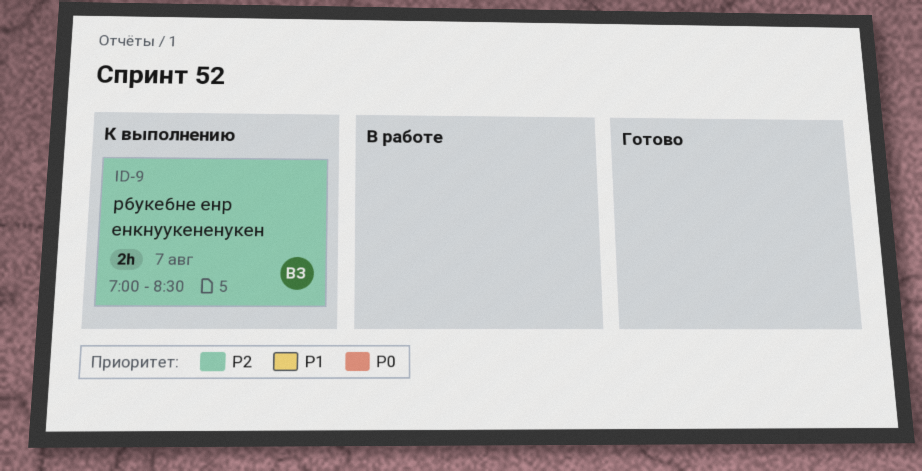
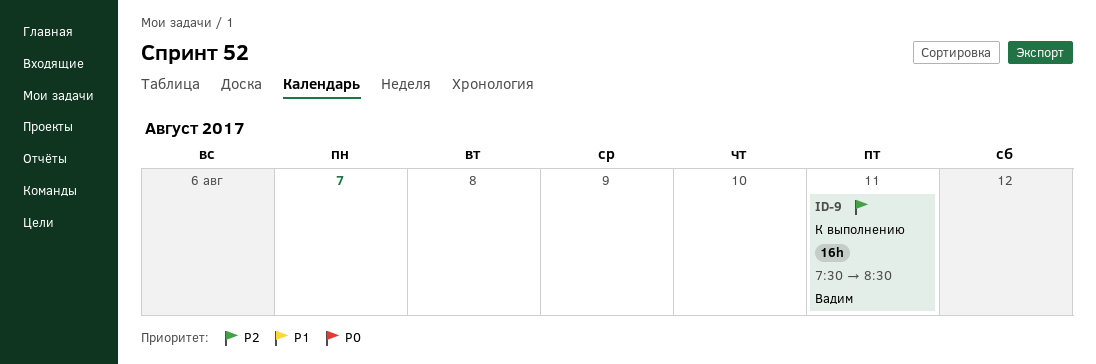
ID-9, estimate: 2h -> 16h
ID-9, day: Aug 7 -> Aug 11
ID-9, begins: 07:00 -> 07:30

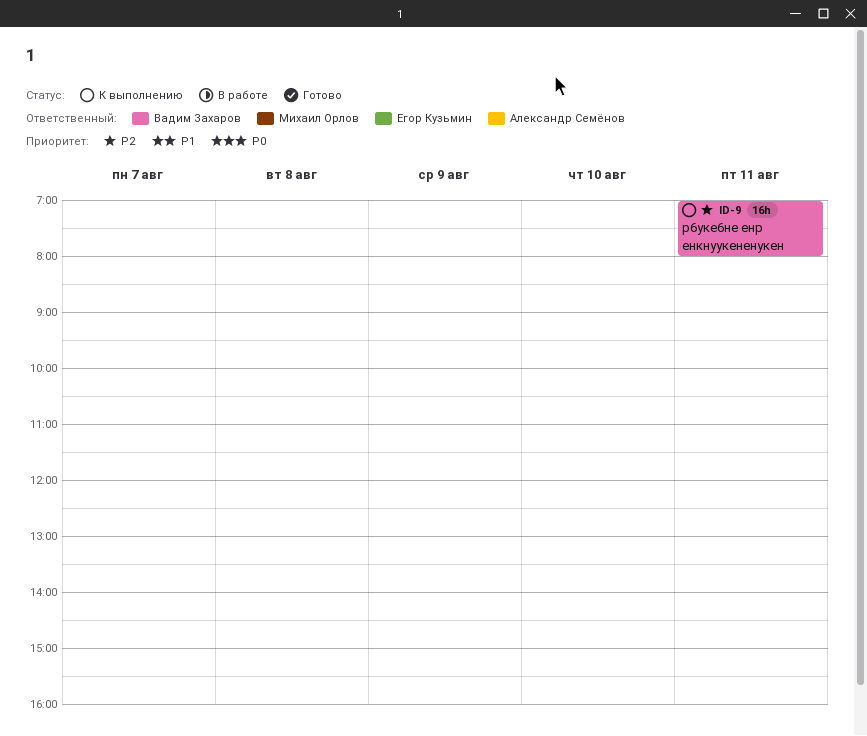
ID-9, begins: 07:30 -> 07:00
ID-9, ends: 08:30 -> 08:00

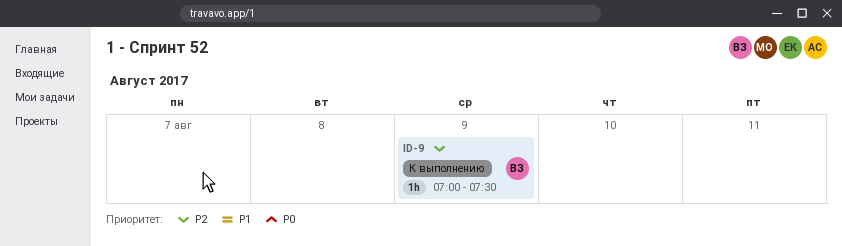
ID-9, estimate: 16h -> 1h
ID-9, day: Aug 11 -> Aug 9
ID-9, ends: 08:00 -> 07:30

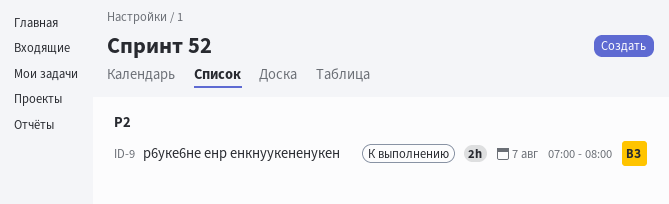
ID-9, estimate: 1h -> 2h
ID-9, day: Aug 9 -> Aug 7
ID-9, ends: 07:30 -> 08:00

